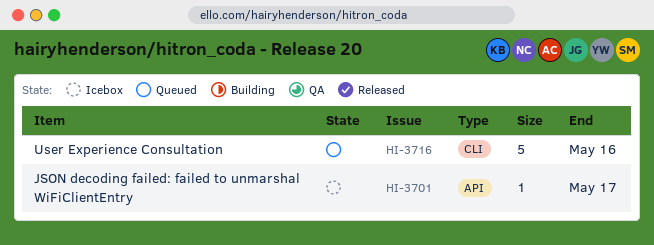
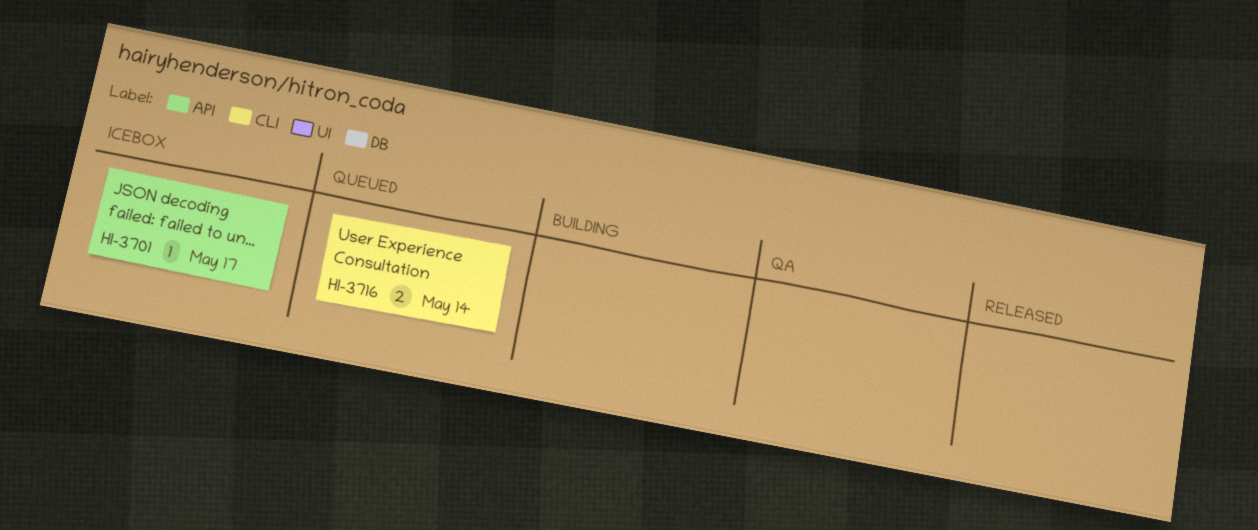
HI-3716, estimate: 5 -> 2
HI-3716, due: May 16 -> May 14

